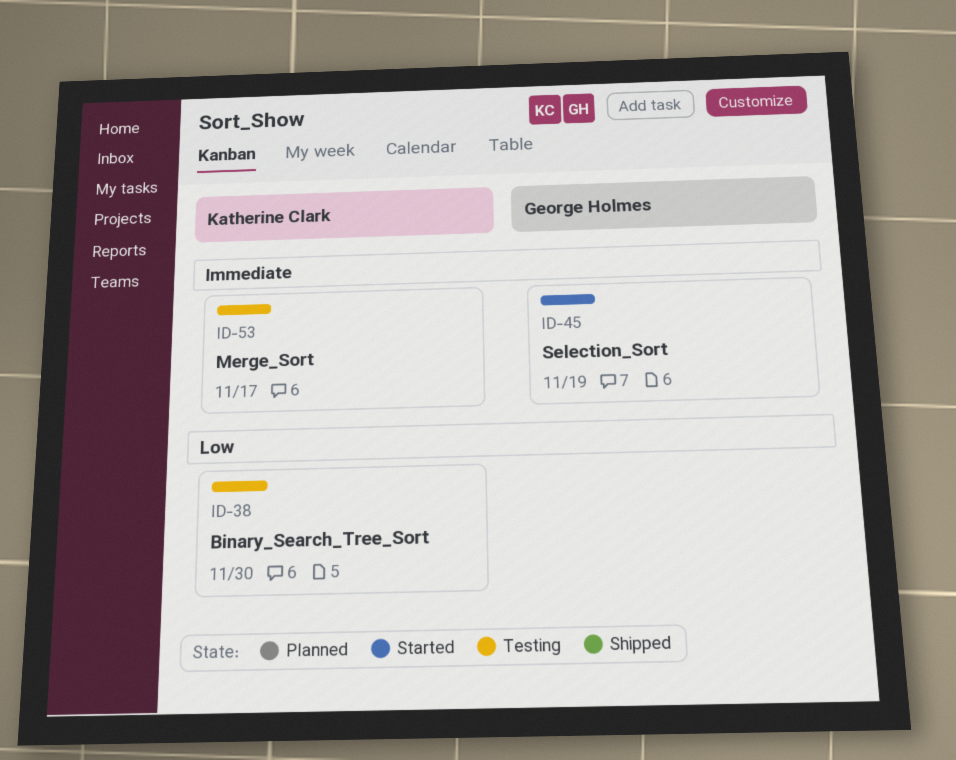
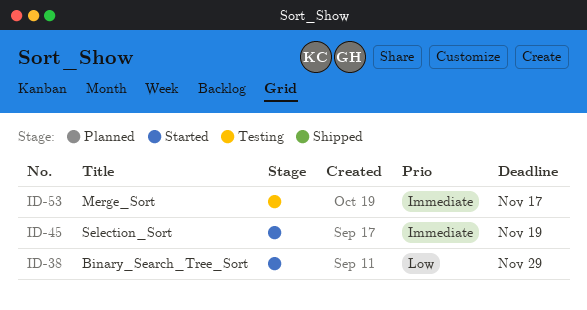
ID-38, status: Testing -> Started
ID-38, due: Nov 30 -> Nov 29

